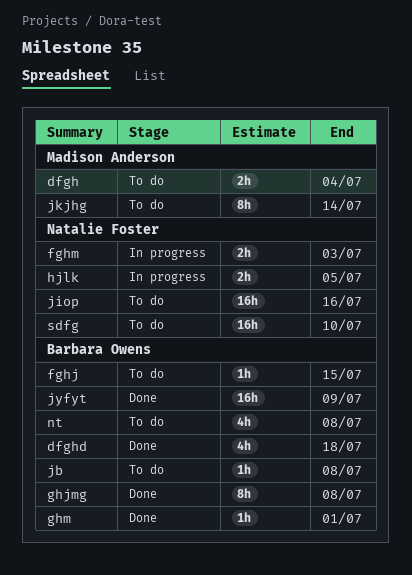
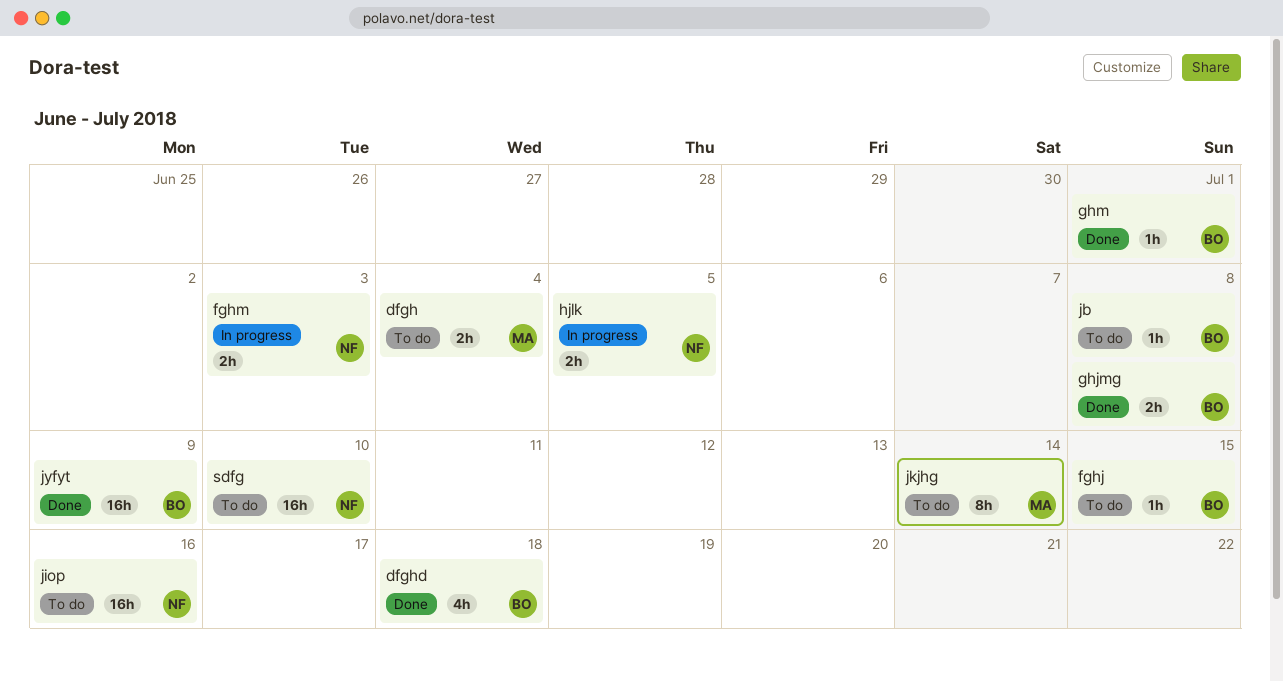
ghjmg, estimate: 8h -> 2h
nt: present -> none

